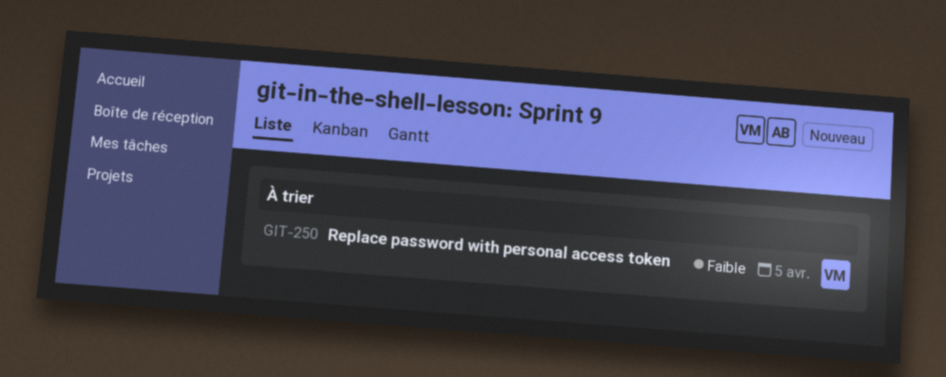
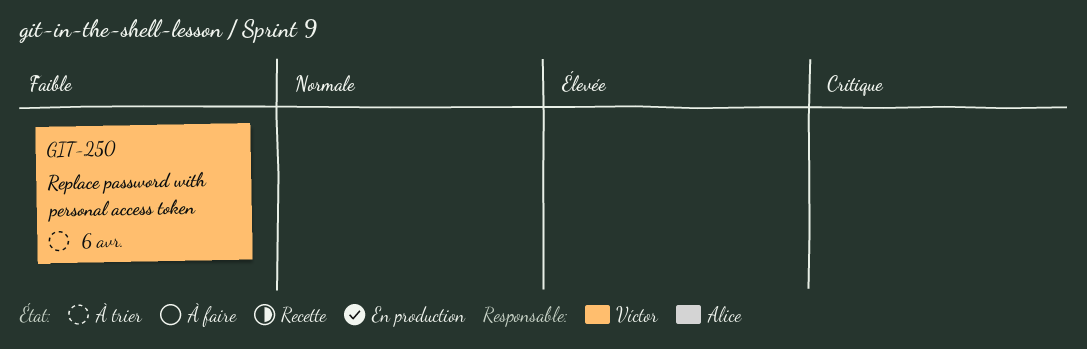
GIT-250, due: Apr 5 -> Apr 6

